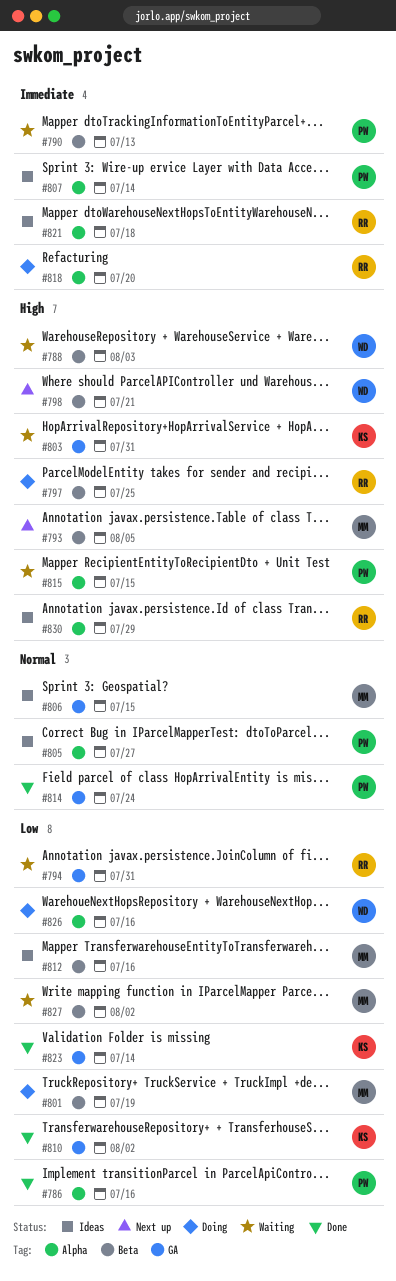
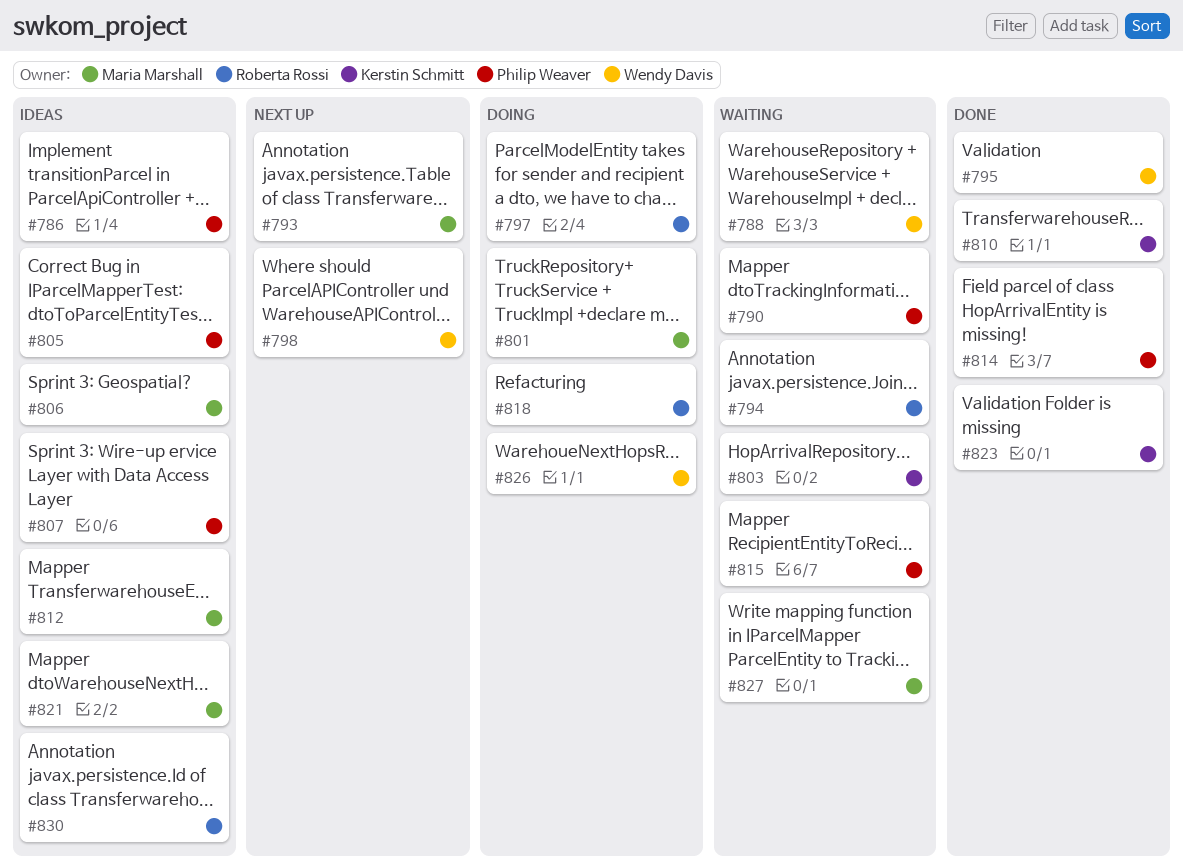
#786, status: Done -> Ideas
#795: none -> present
#821, owner: Roberta Rossi -> Maria Marshall

